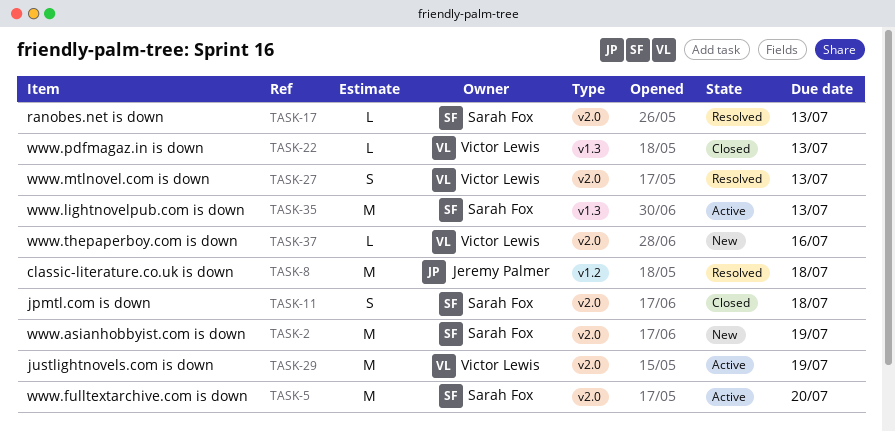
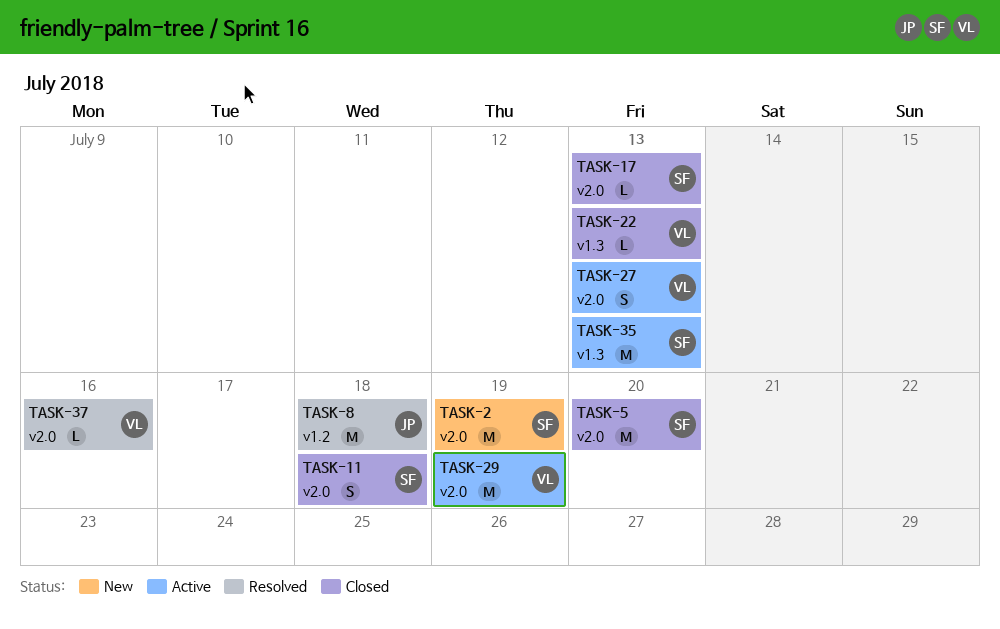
TASK-5, status: Active -> Closed
TASK-17, status: Resolved -> Closed
TASK-27, status: Resolved -> Active
TASK-37, status: New -> Resolved

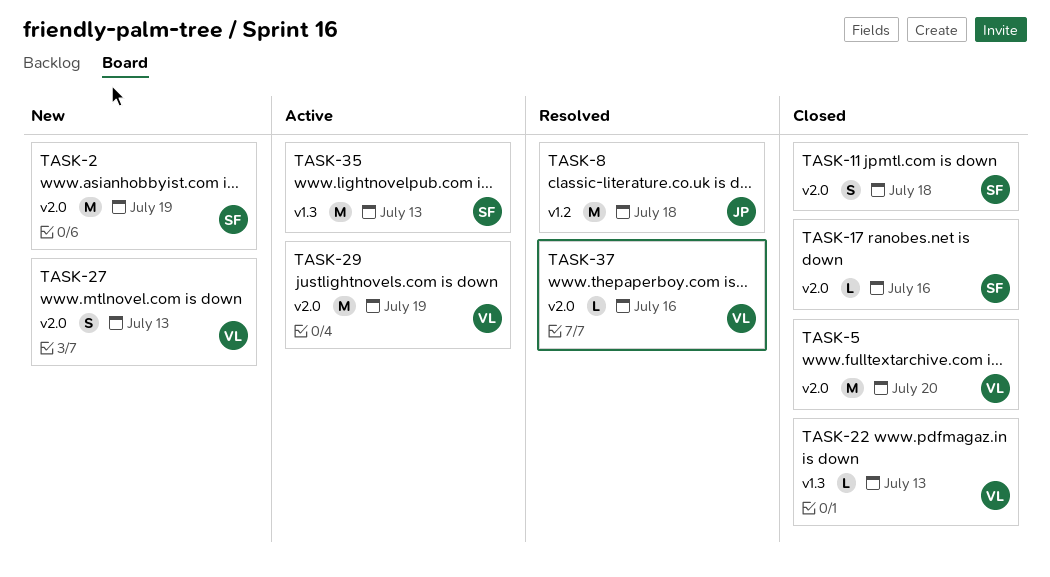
TASK-5, owner: SF -> VL
TASK-17, due: Jul 13 -> Jul 16
TASK-27, status: Active -> New

